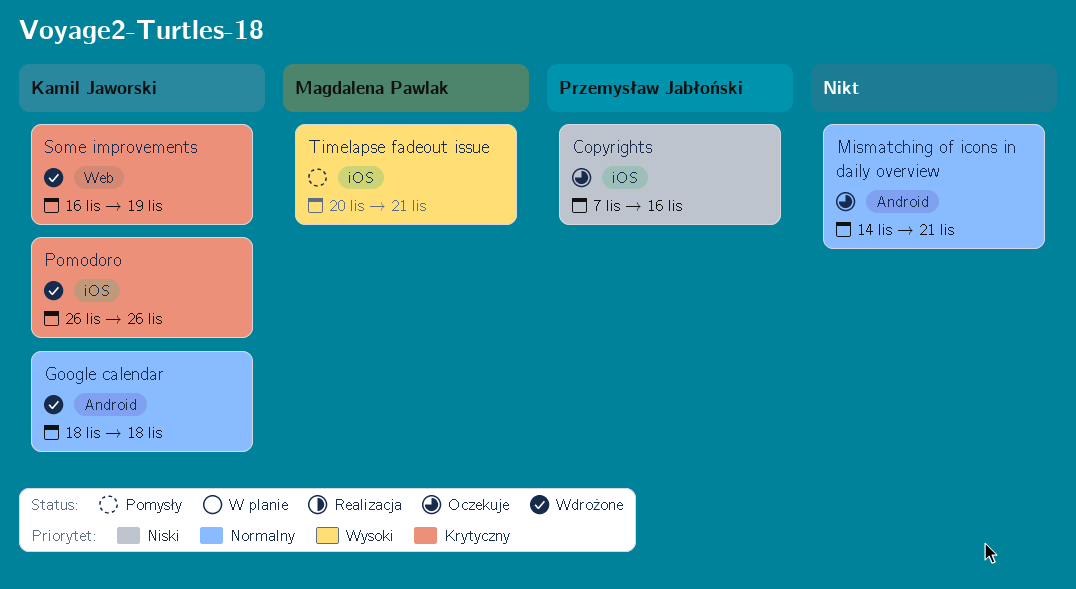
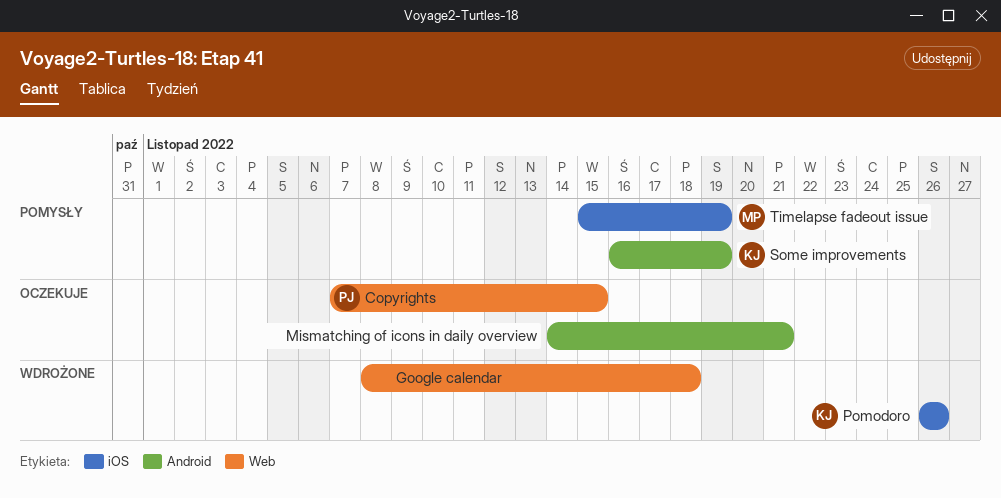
Copyrights, label: iOS -> Web
Copyrights, due: Nov 16 -> Nov 15
Google calendar, owner: Kamil Jaworski -> none
Google calendar, label: Android -> Web
Google calendar, start: Nov 18 -> Nov 8
Some improvements, status: Wdrożone -> Pomysły
Some improvements, label: Web -> Android
Timelapse fadeout issue, start: Nov 20 -> Nov 15
Timelapse fadeout issue, due: Nov 21 -> Nov 19

